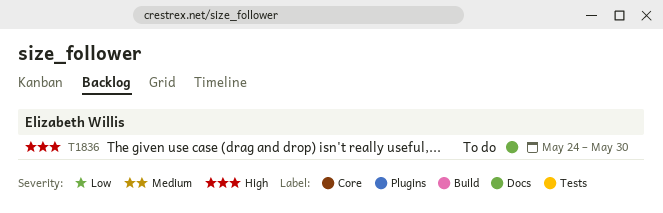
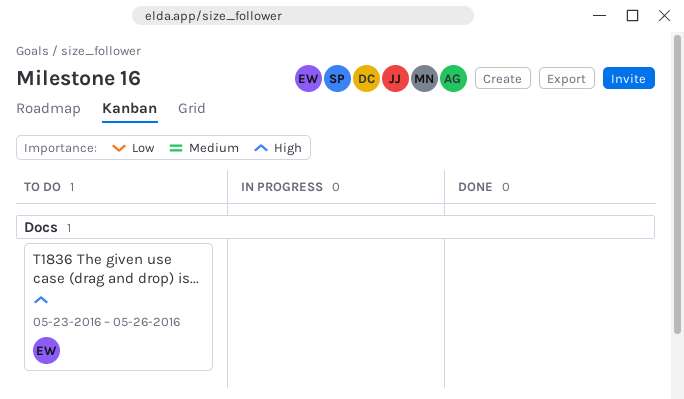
T1836, start: May 24 -> May 23
T1836, due: May 30 -> May 26

